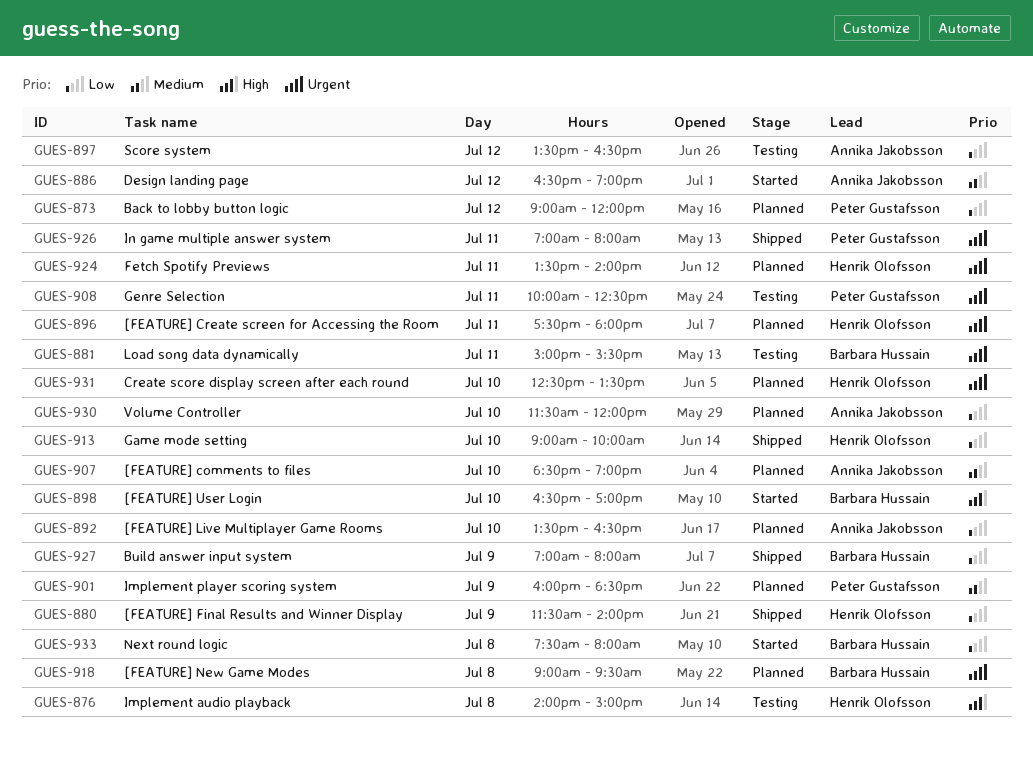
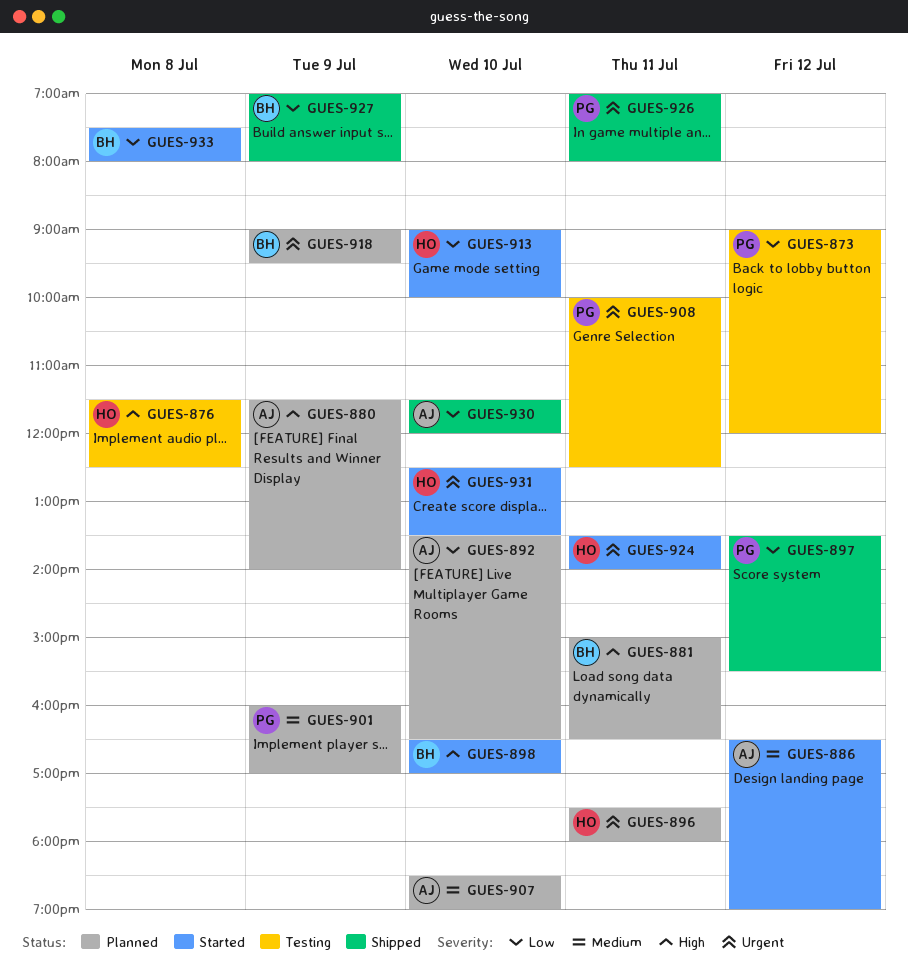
GUES-873, status: Planned -> Testing
GUES-876, begins: 14:00 -> 11:30
GUES-876, ends: 15:00 -> 12:30
GUES-880, status: Shipped -> Planned
GUES-880, owner: Henrik Olofsson -> Annika Jakobsson
GUES-880, priority: Low -> High
GUES-881, status: Testing -> Planned
GUES-881, priority: Urgent -> High
GUES-881, ends: 15:30 -> 16:30
GUES-897, status: Testing -> Shipped
GUES-897, owner: Annika Jakobsson -> Peter Gustafsson
GUES-897, ends: 16:30 -> 15:30
GUES-901, ends: 18:30 -> 17:00
GUES-913, status: Shipped -> Started
GUES-918, day: Jul 8 -> Jul 9
GUES-924, status: Planned -> Started
GUES-930, status: Planned -> Shipped
GUES-931, status: Planned -> Started

